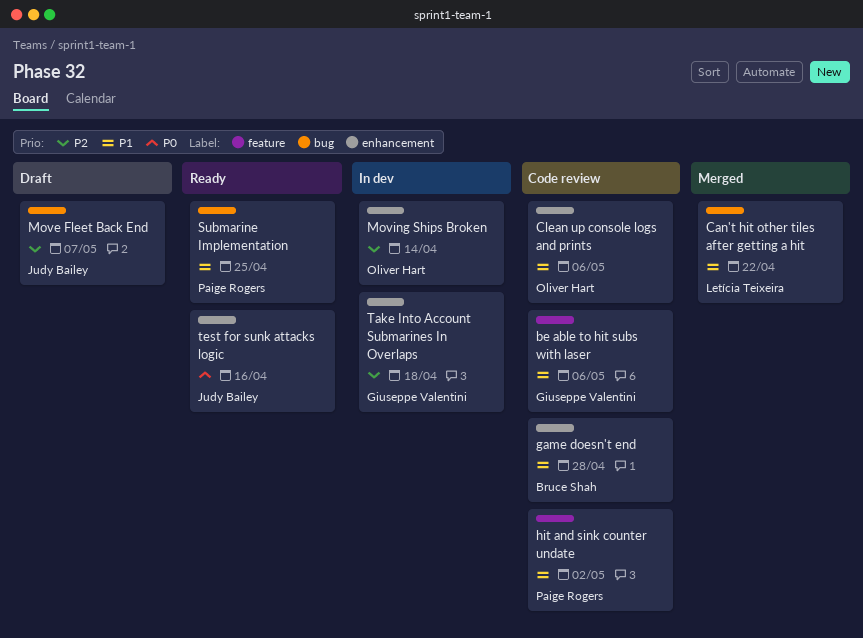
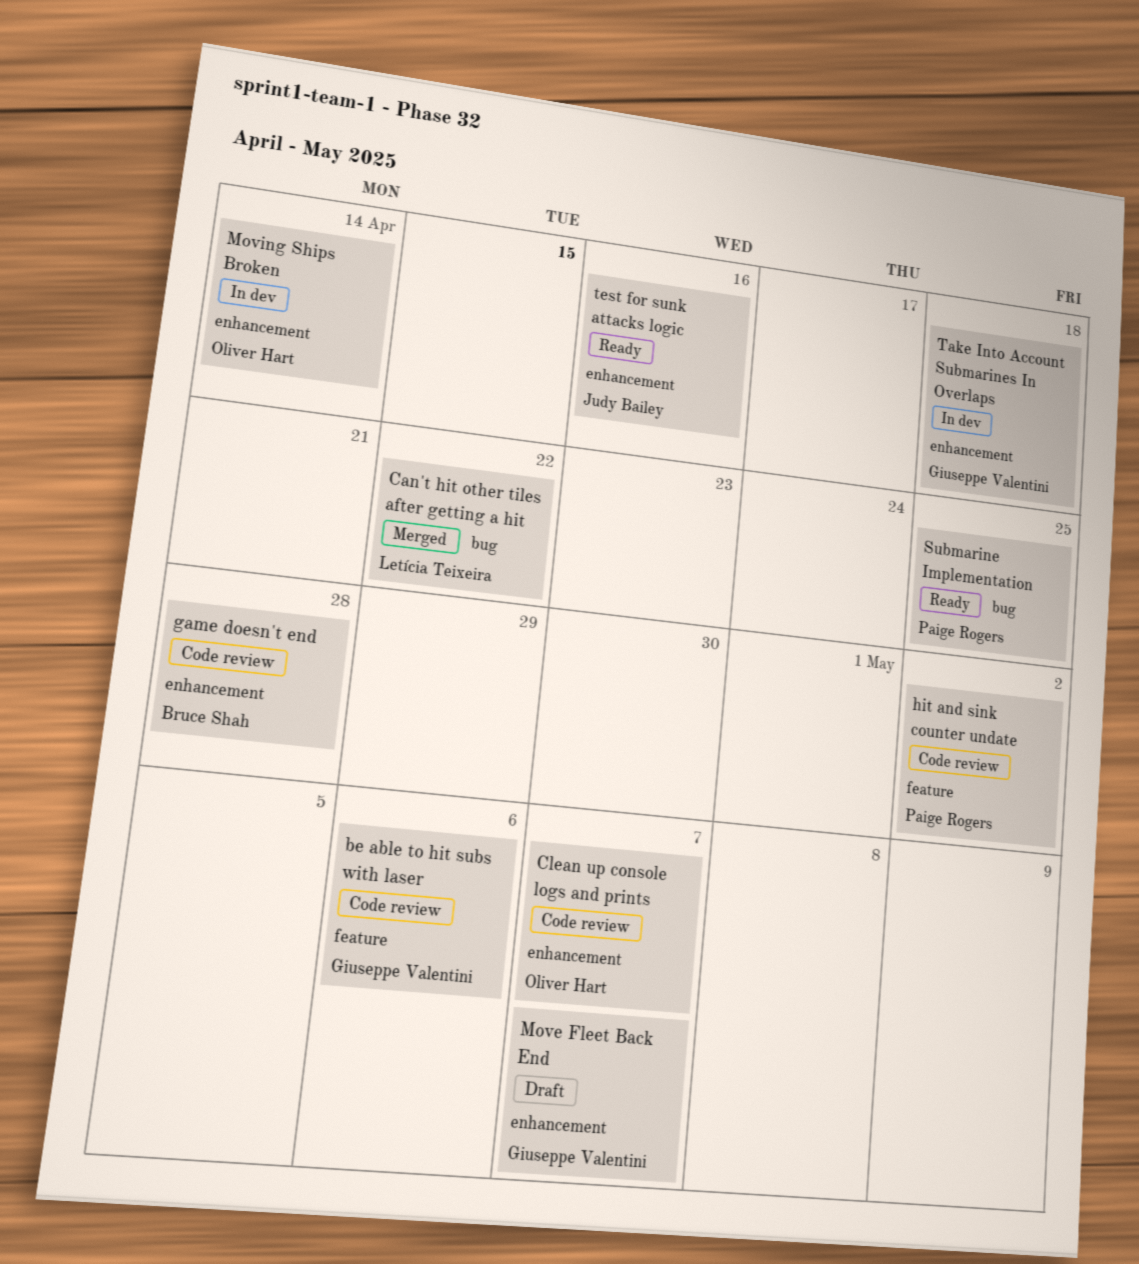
Clean up console logs and prints, due: May 6 -> May 7
Move Fleet Back End, owner: Judy Bailey -> Giuseppe Valentini
Move Fleet Back End, label: bug -> enhancement

